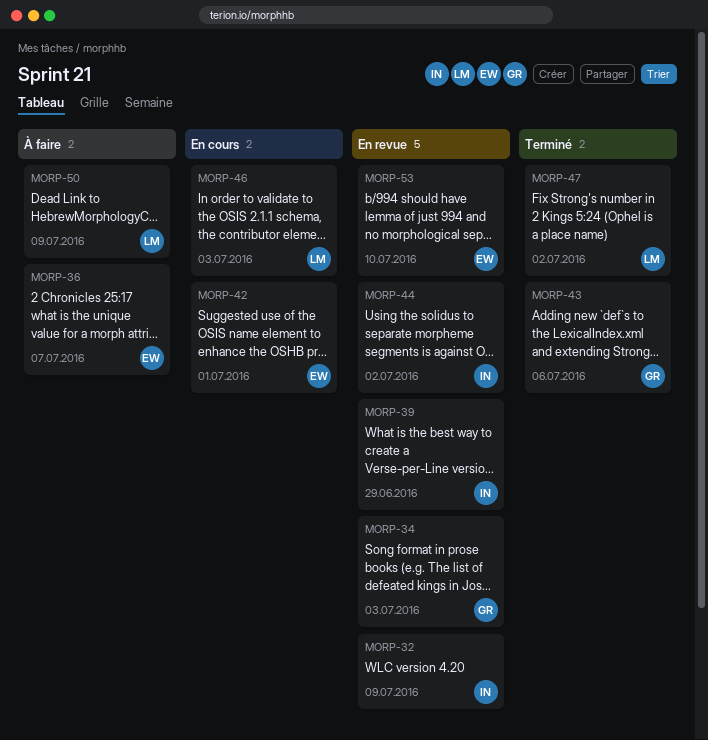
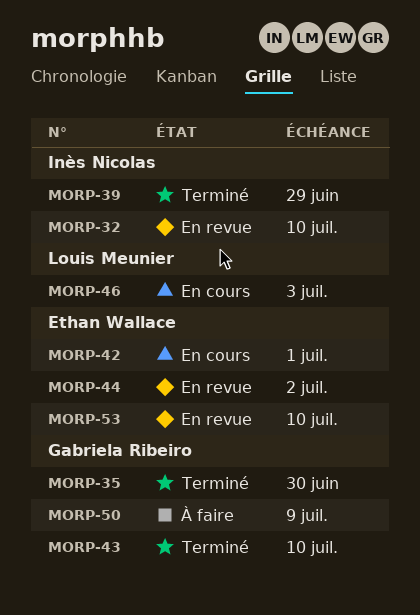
MORP-32, due: Jul 9 -> Jul 10
MORP-34: present -> none
MORP-35: none -> present
MORP-36: present -> none
MORP-39, status: En revue -> Terminé
MORP-43, due: Jul 6 -> Jul 10
MORP-44, owner: Inès Nicolas -> Ethan Wallace
MORP-47: present -> none
MORP-50, owner: Louis Meunier -> Gabriela Ribeiro

